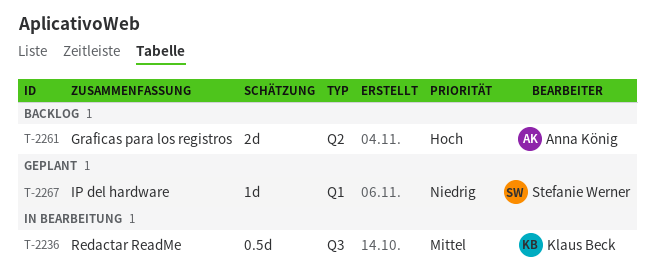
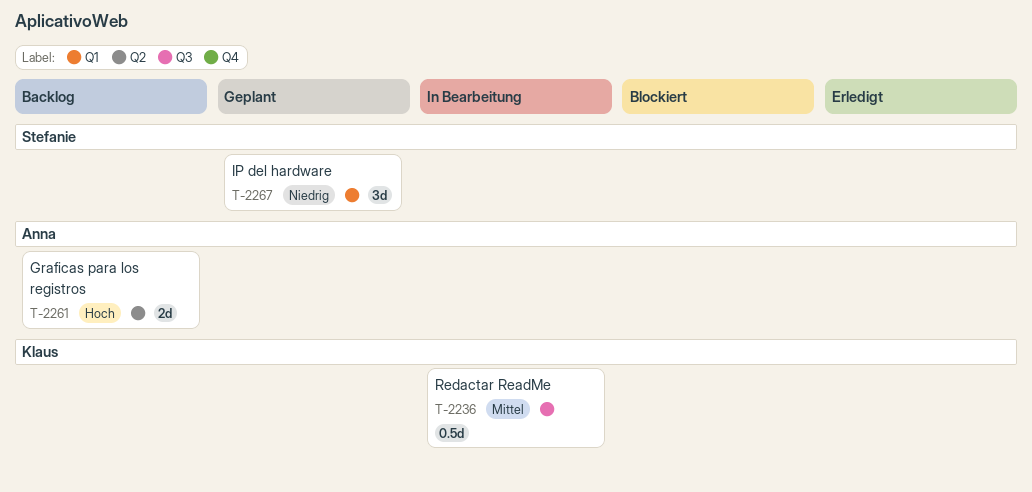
T-2267, estimate: 1d -> 3d

